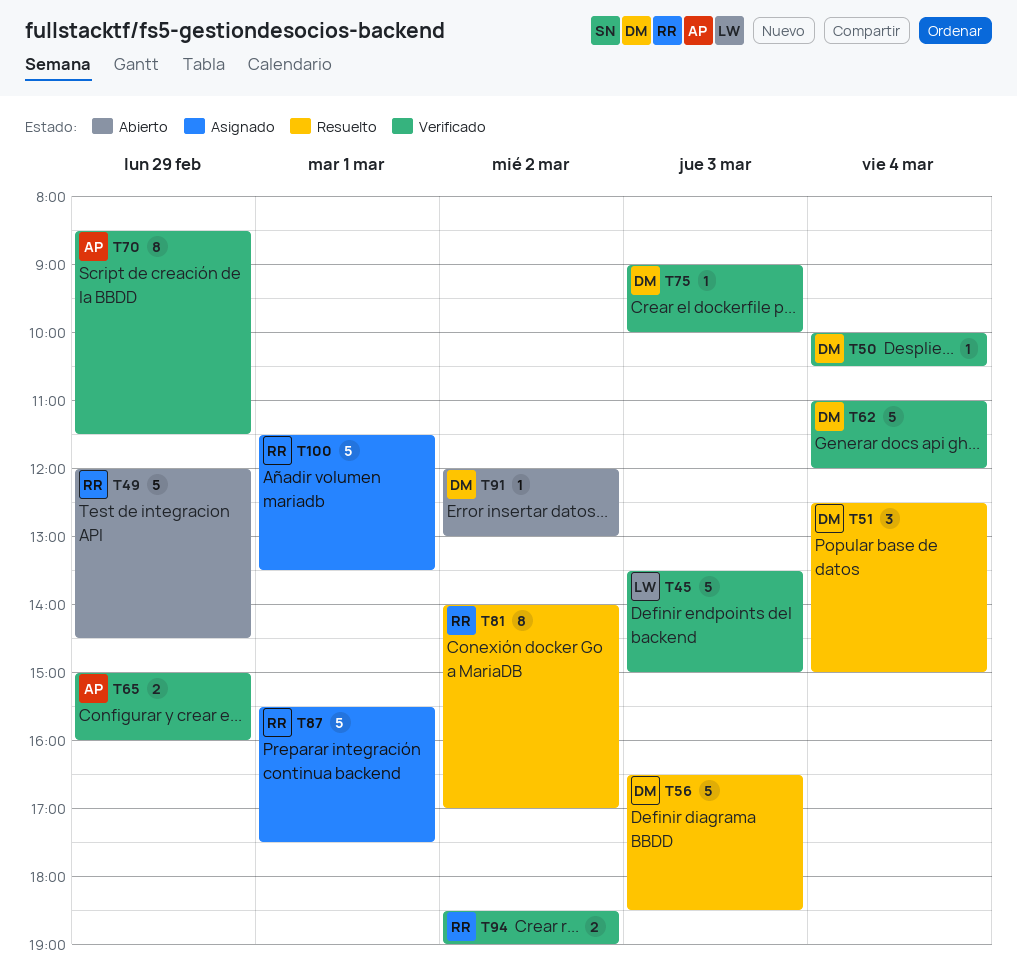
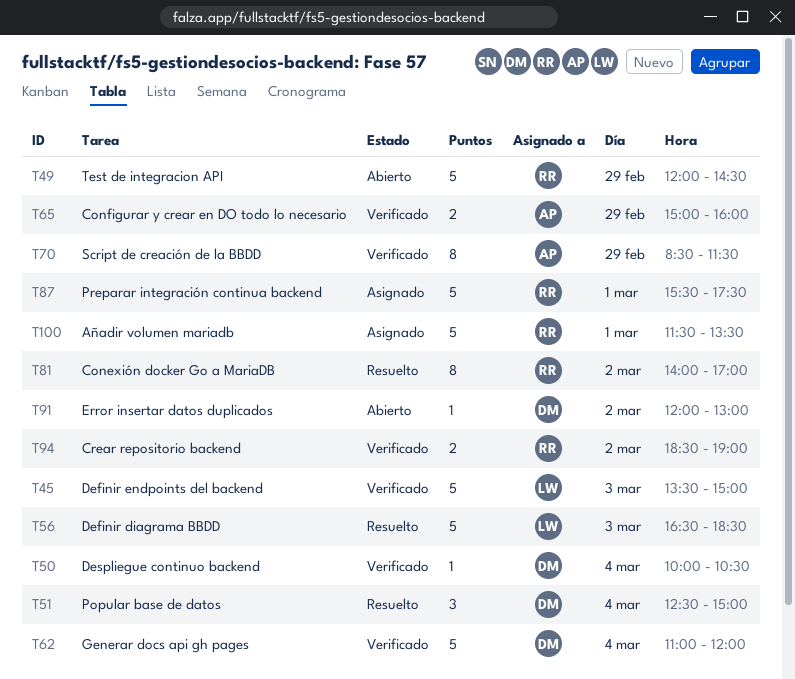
T56, owner: DM -> LW
T75: present -> none

